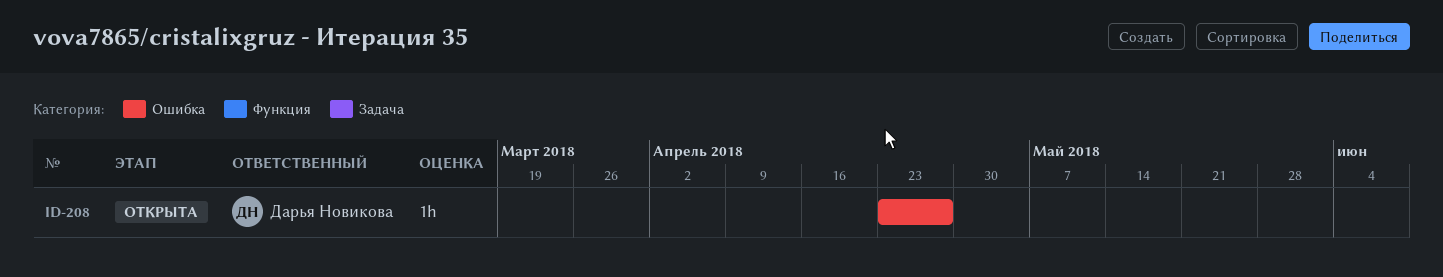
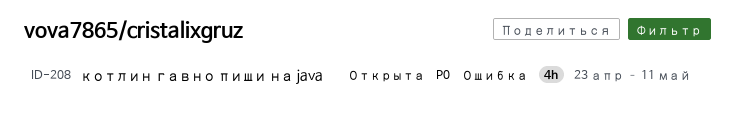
ID-208, estimate: 1h -> 4h
ID-208, due: Apr 27 -> May 11

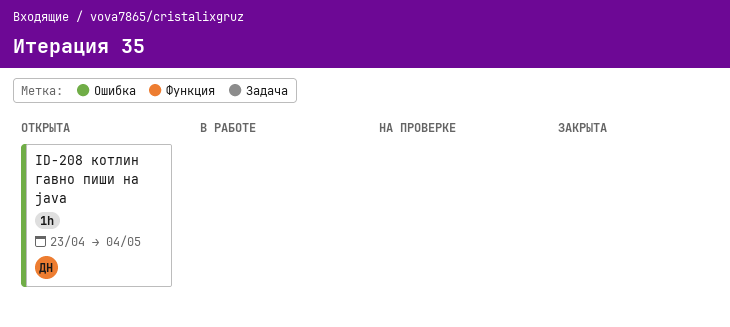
ID-208, estimate: 4h -> 1h
ID-208, due: May 11 -> May 4

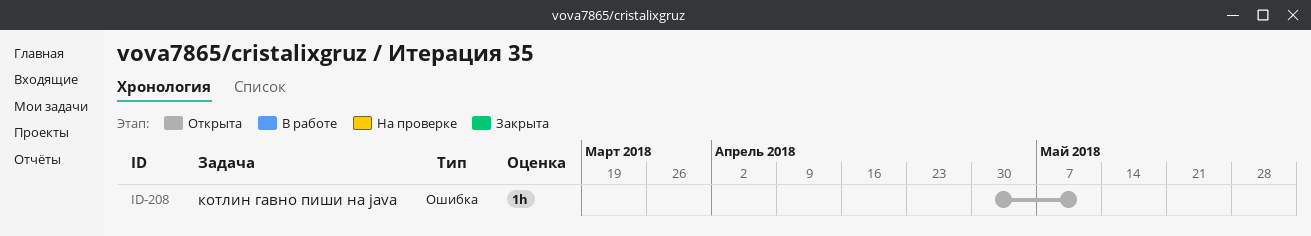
ID-208, start: Apr 23 -> Apr 30
ID-208, due: May 4 -> May 11

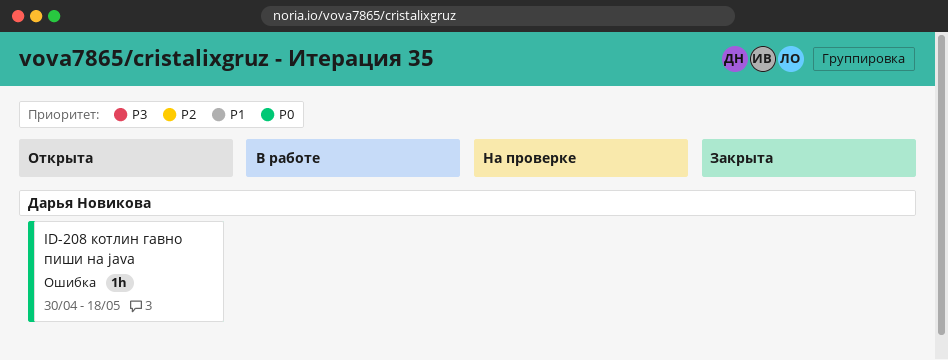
ID-208, due: May 11 -> May 18

